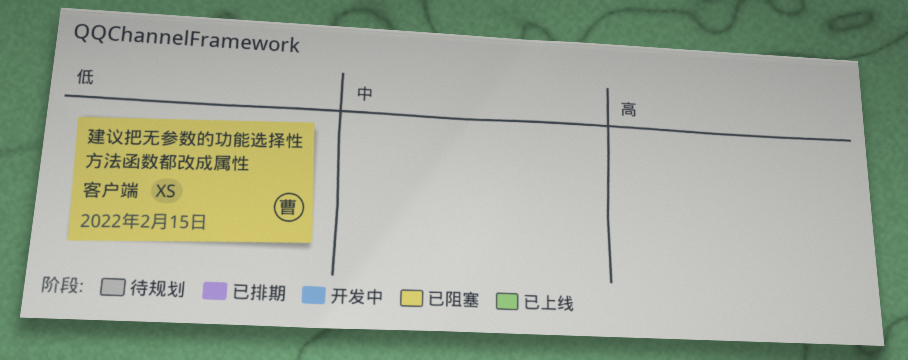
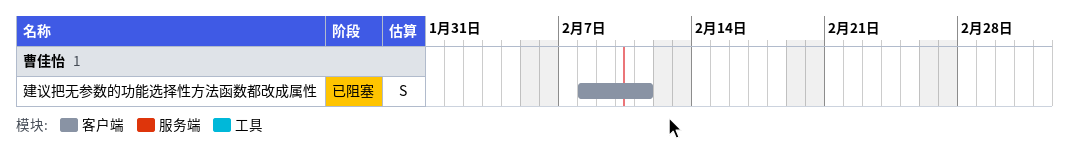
建议把无参数的功能选择性方法函数都改成属性, estimate: XS -> S
建议把无参数的功能选择性方法函数都改成属性, due: Feb 15 -> Feb 11

